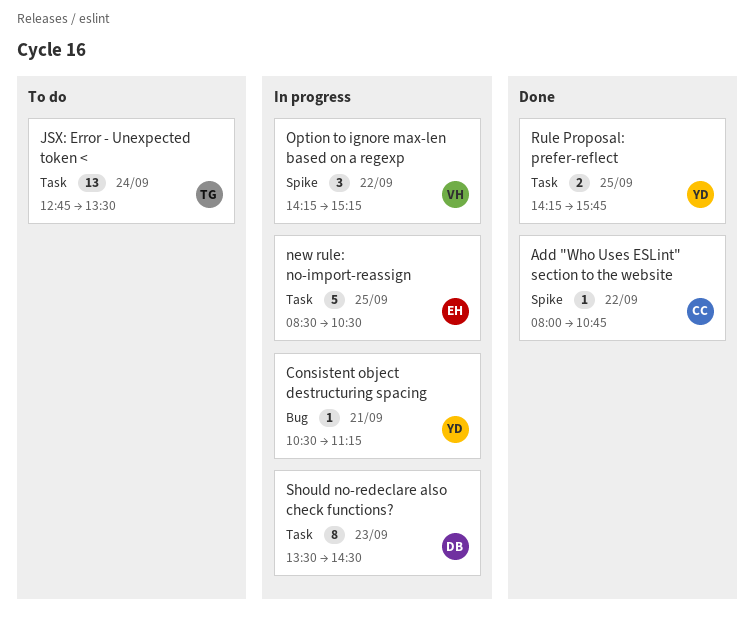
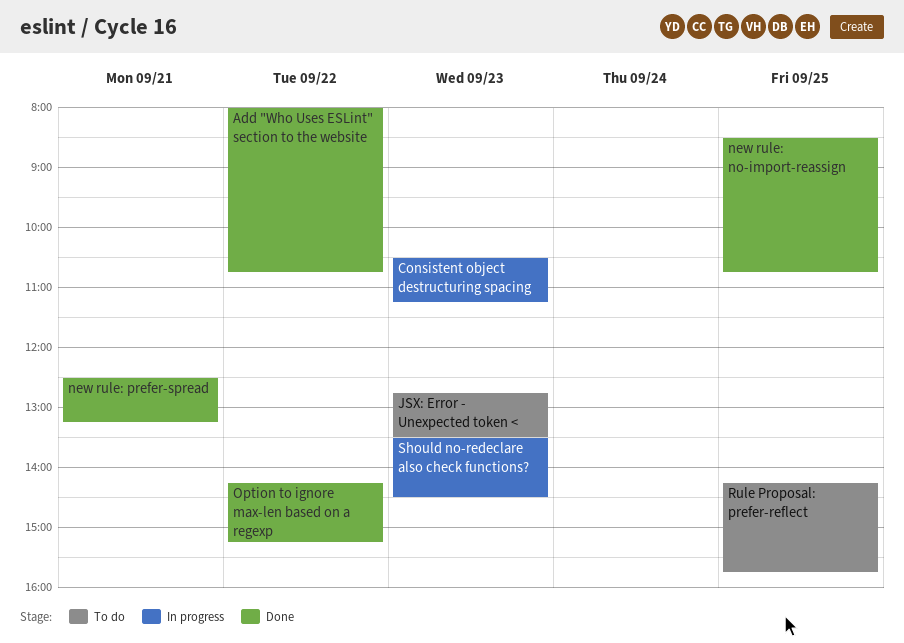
Consistent object destructuring spacing, day: Sep 21 -> Sep 23
JSX: Error - Unexpected token <, day: Sep 24 -> Sep 23
new rule: no-import-reassign, status: In progress -> Done
new rule: no-import-reassign, ends: 10:30 -> 10:45
new rule: prefer-spread: none -> present
Option to ignore max-len based on a regexp, status: In progress -> Done
Rule Proposal: prefer-reflect, status: Done -> To do

